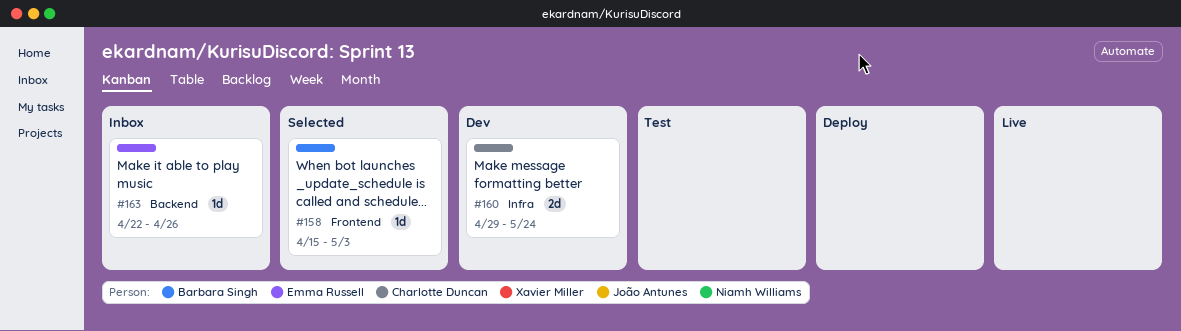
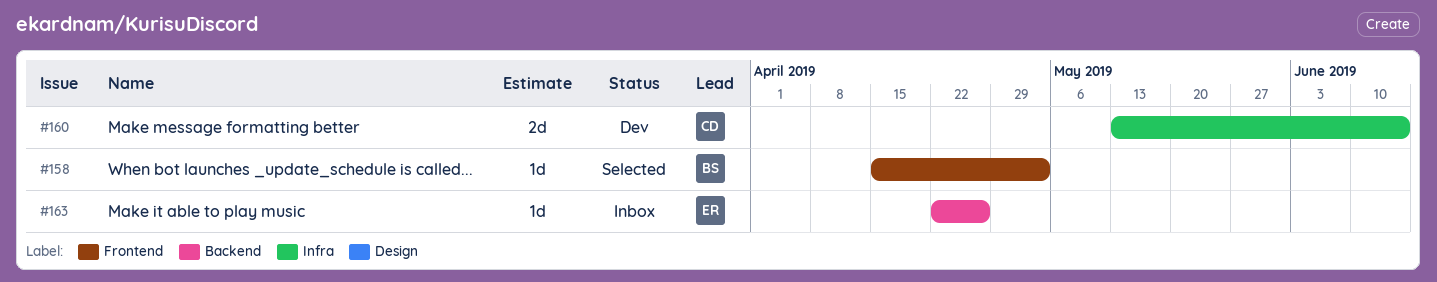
#160, start: Apr 29 -> May 13
#160, due: May 24 -> Jun 14

